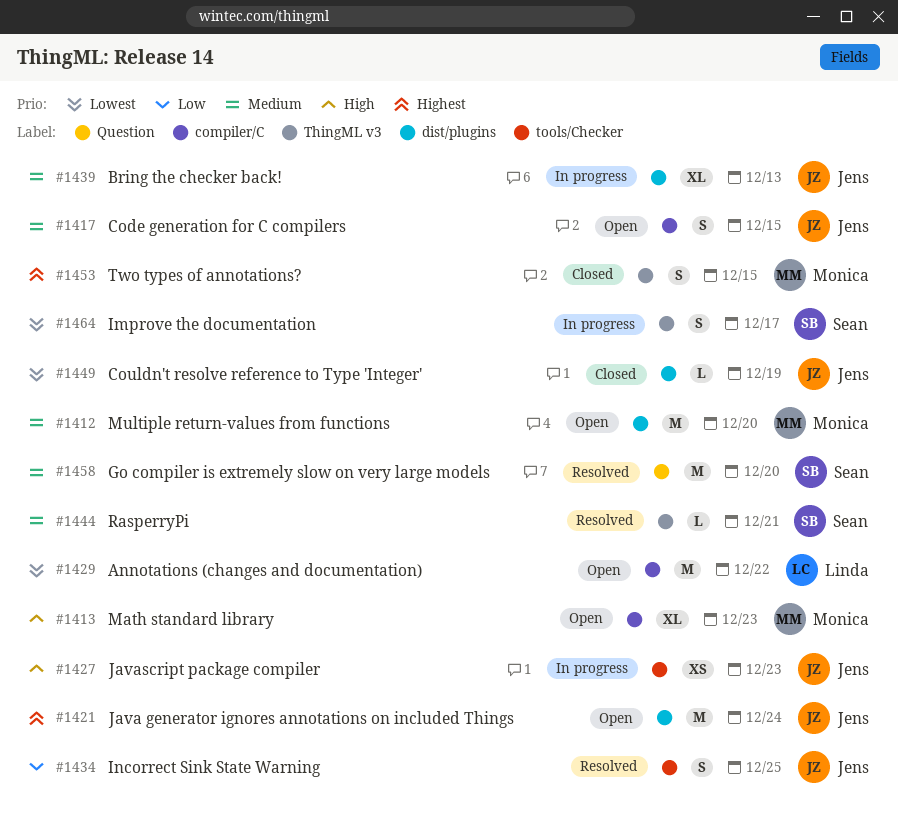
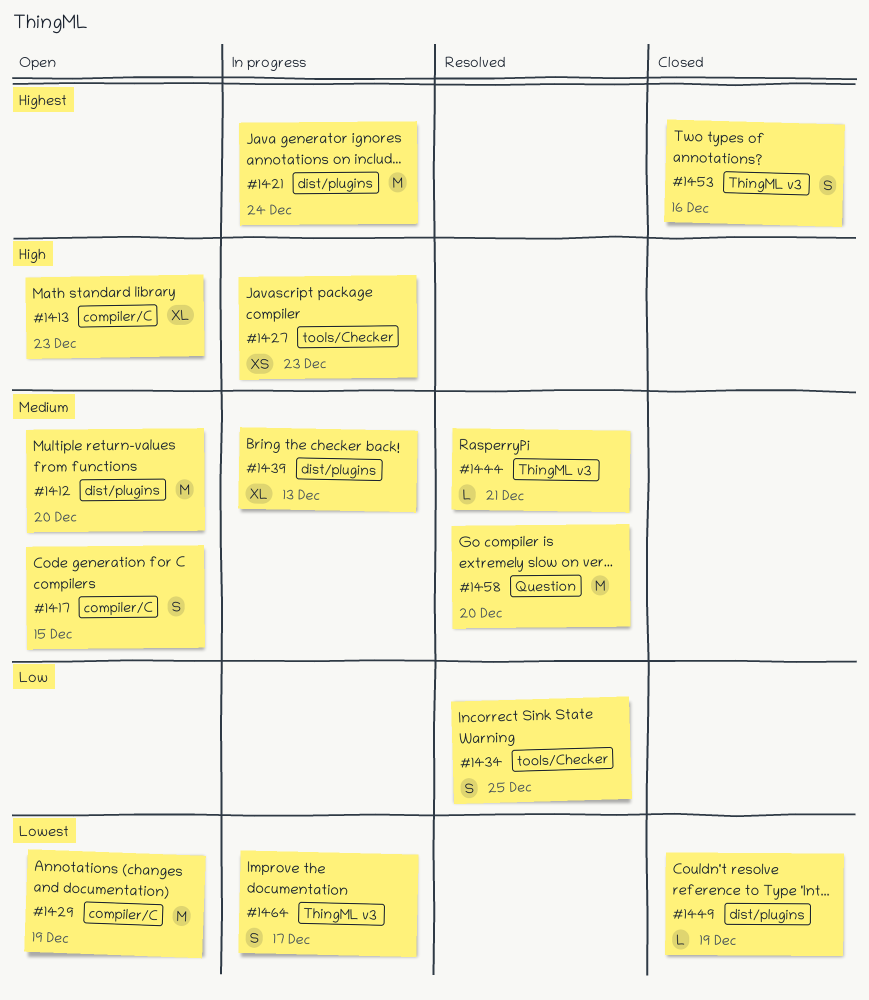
#1421, status: Open -> In progress
#1429, due: Dec 22 -> Dec 19
#1453, due: Dec 15 -> Dec 16

